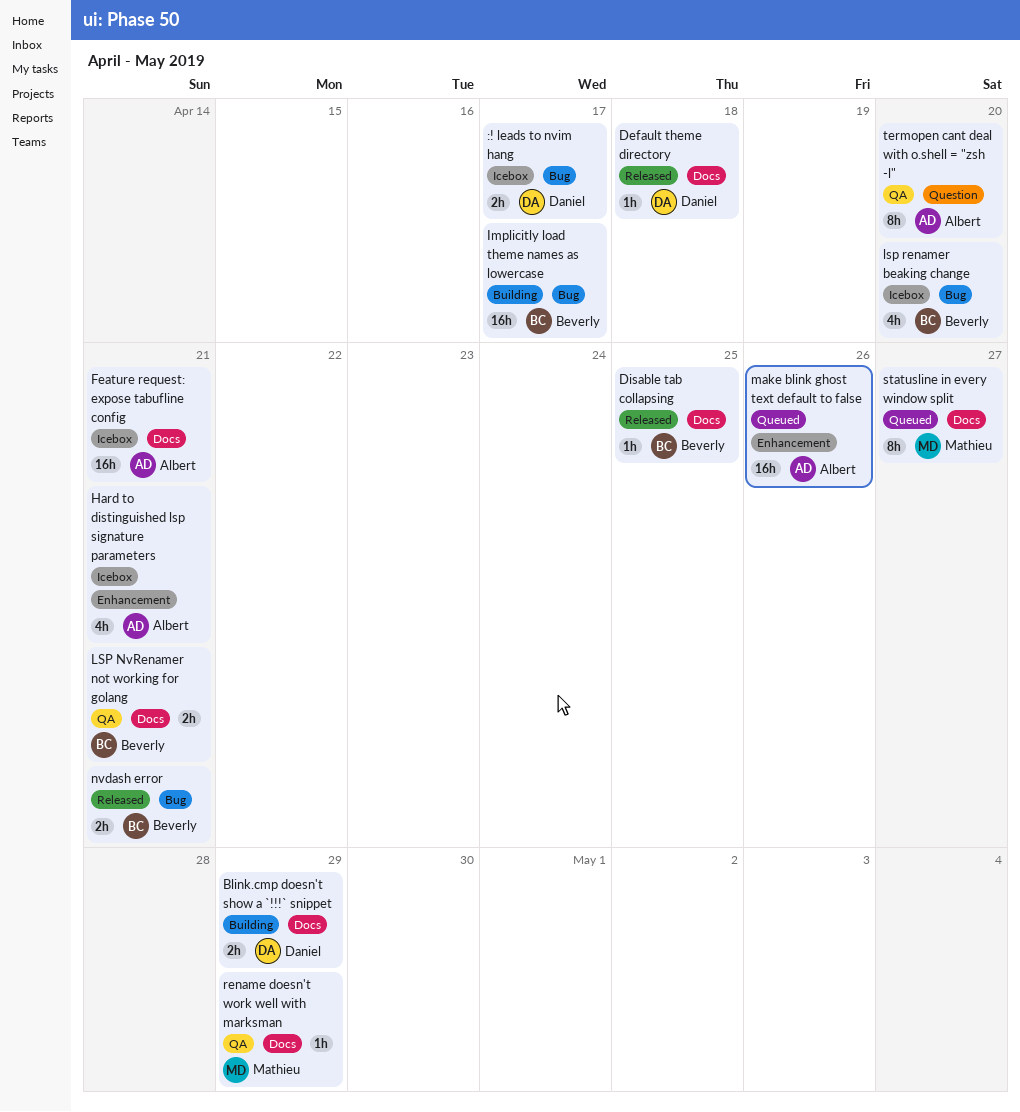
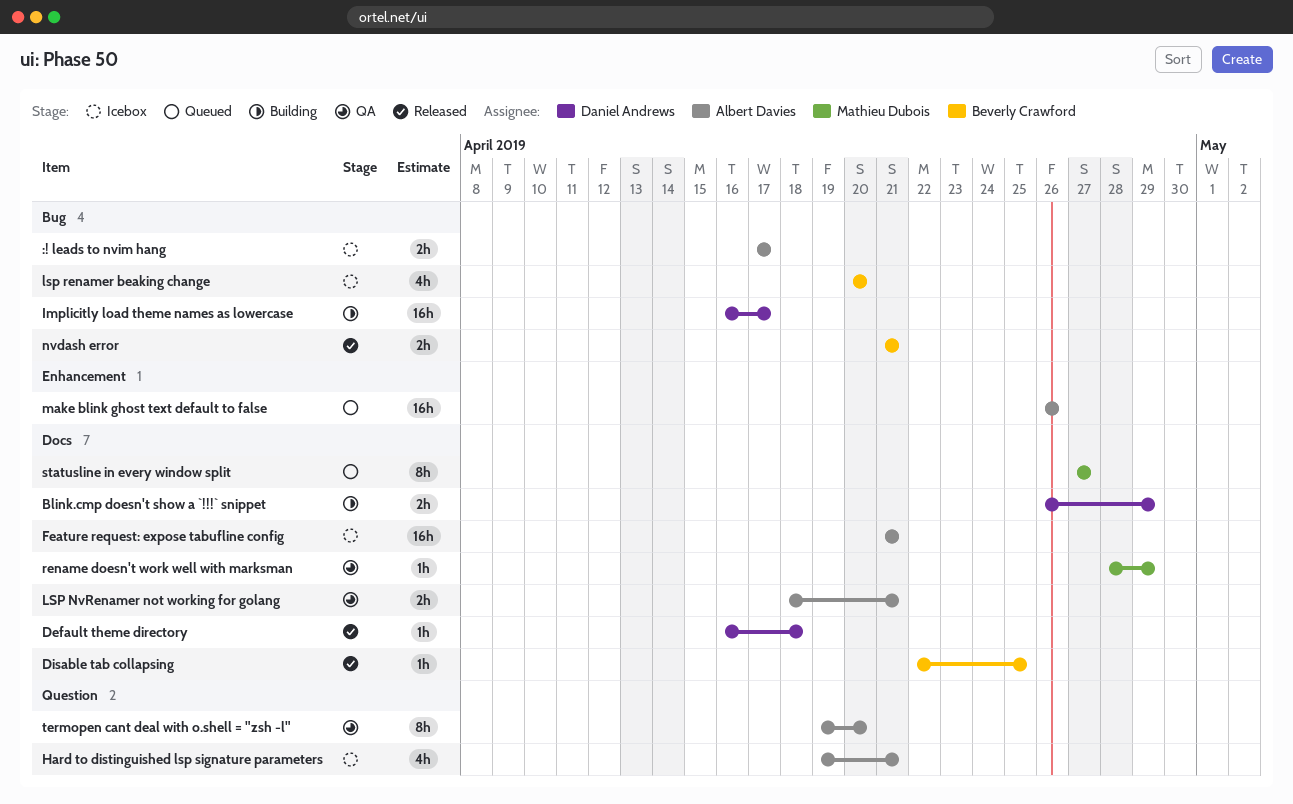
:! leads to nvim hang, owner: Daniel Andrews -> Albert Davies
Hard to distinguished lsp signature parameters, label: Enhancement -> Question
Implicitly load theme names as lowercase, owner: Beverly Crawford -> Daniel Andrews
LSP NvRenamer not working for golang, owner: Beverly Crawford -> Albert Davies

